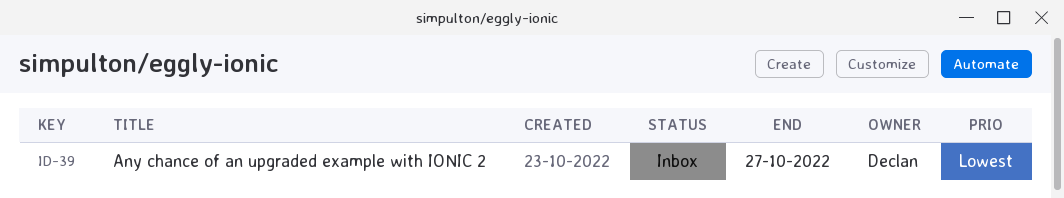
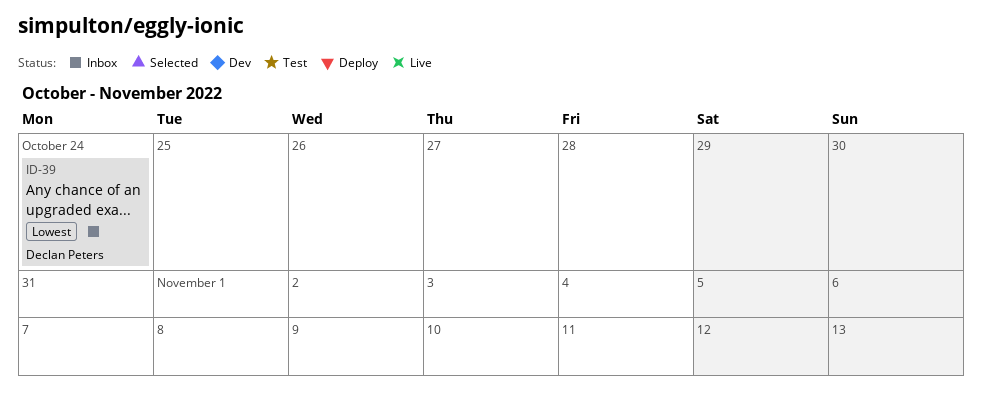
ID-39, due: Oct 27 -> Oct 24

